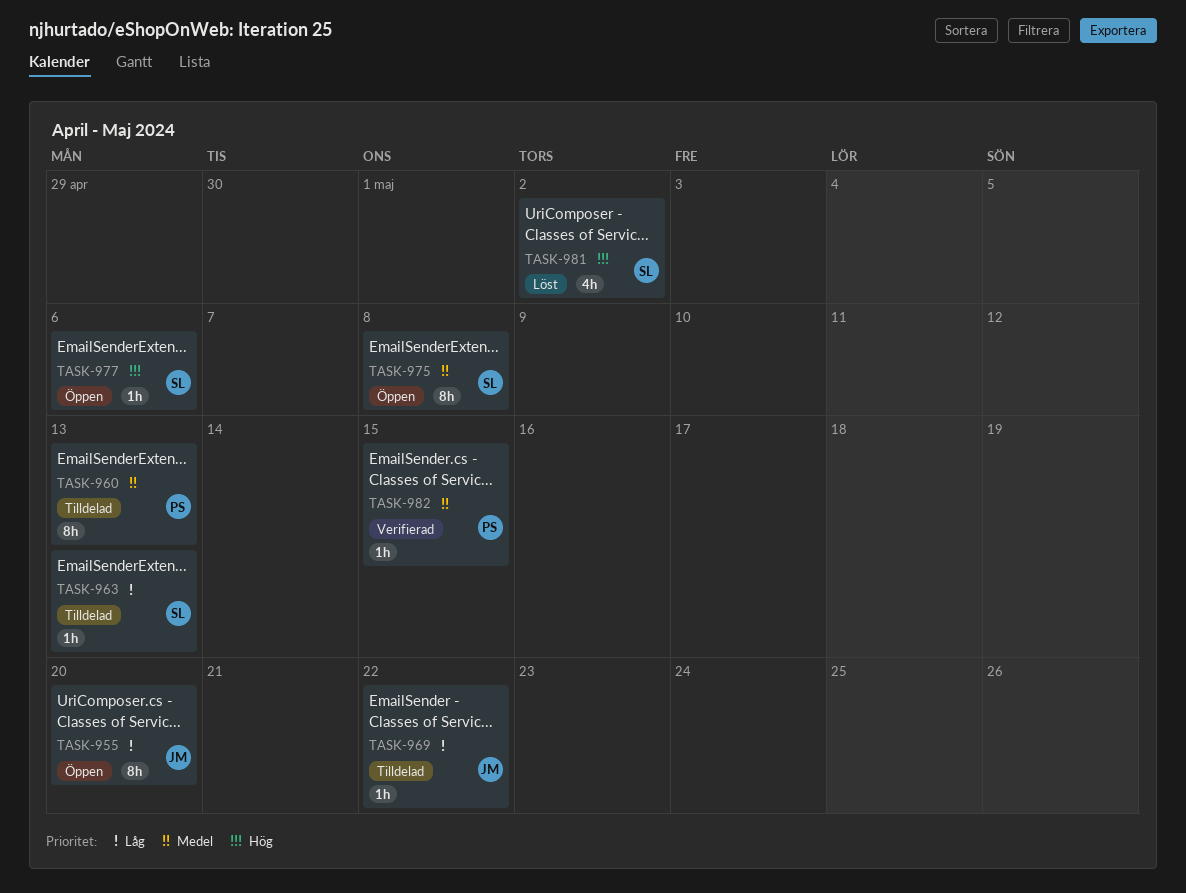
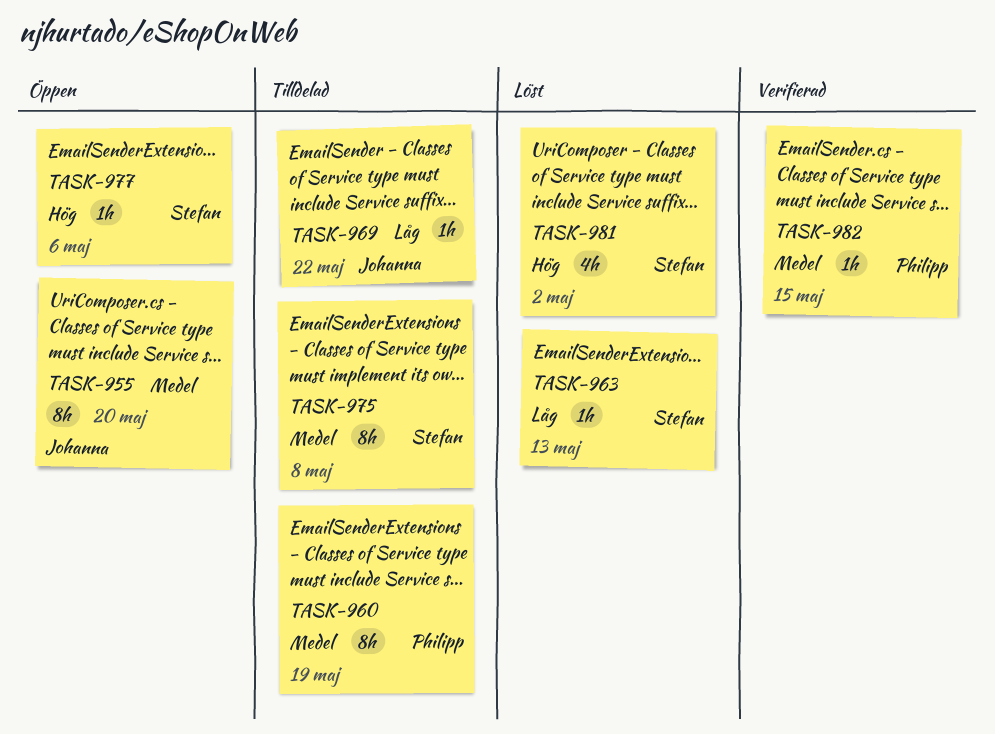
TASK-955, priority: Låg -> Medel
TASK-960, due: May 13 -> May 19
TASK-963, status: Tilldelad -> Löst
TASK-975, status: Öppen -> Tilldelad

